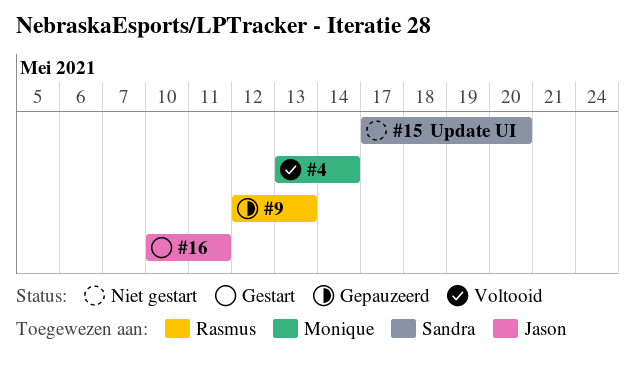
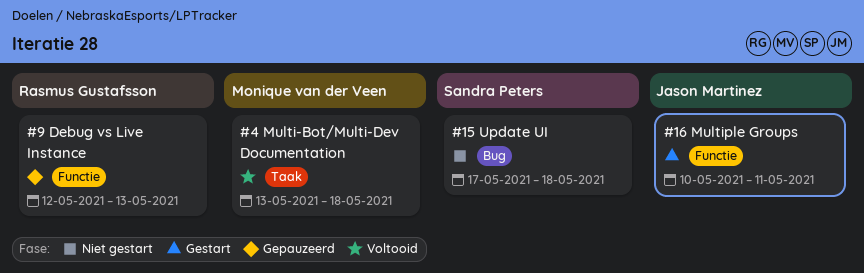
#4, due: May 14 -> May 18
#15, due: May 20 -> May 18

